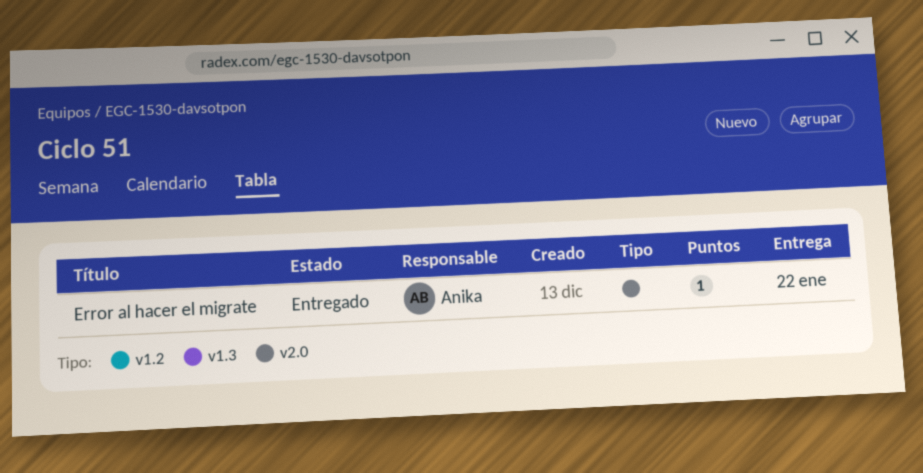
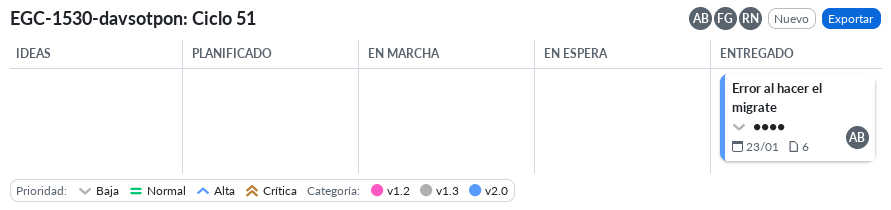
Error al hacer el migrate, estimate: 1 -> 4
Error al hacer el migrate, due: Jan 22 -> Jan 23

